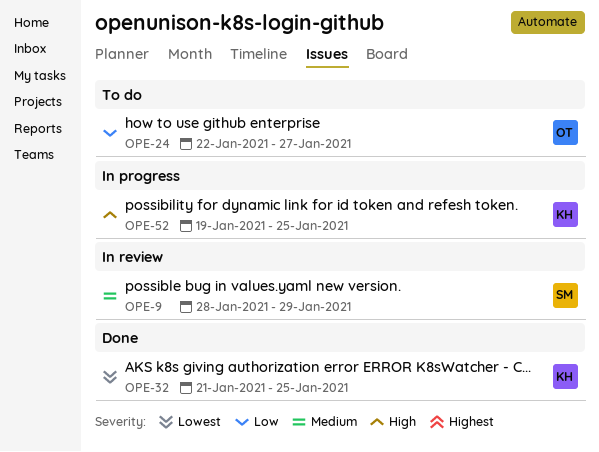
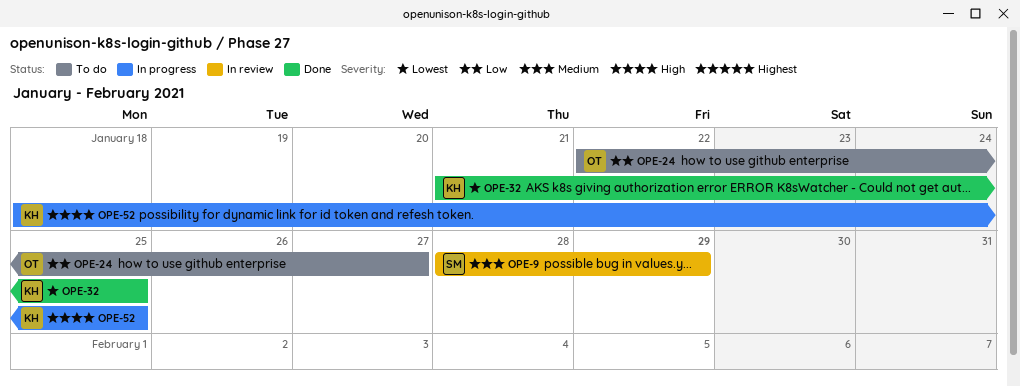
OPE-52, start: Jan 19 -> Jan 18

